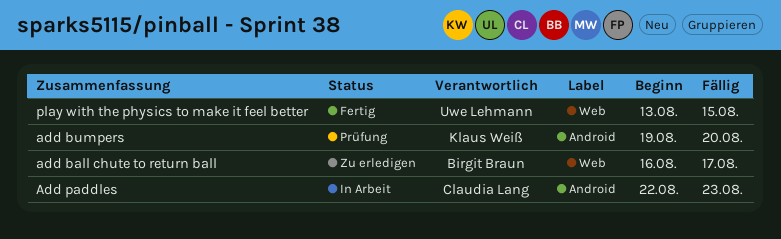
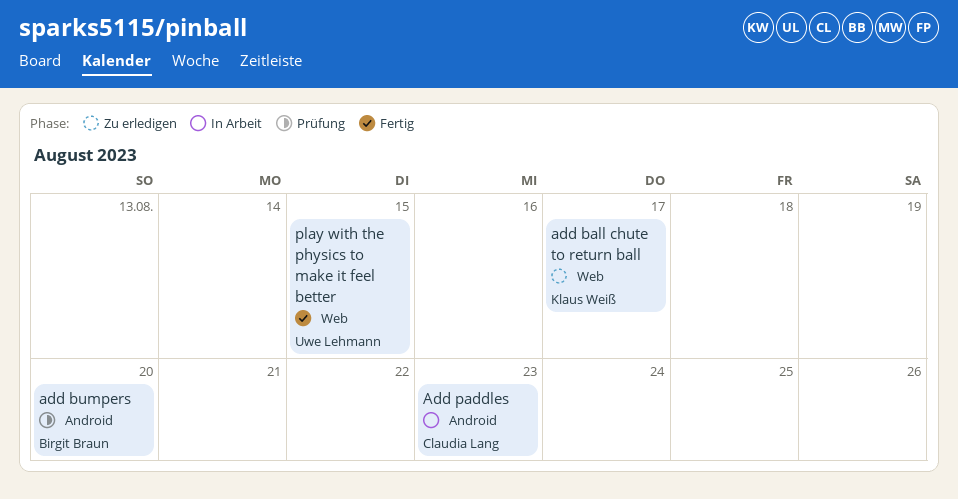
add ball chute to return ball, owner: Birgit Braun -> Klaus Weiß
add bumpers, owner: Klaus Weiß -> Birgit Braun

